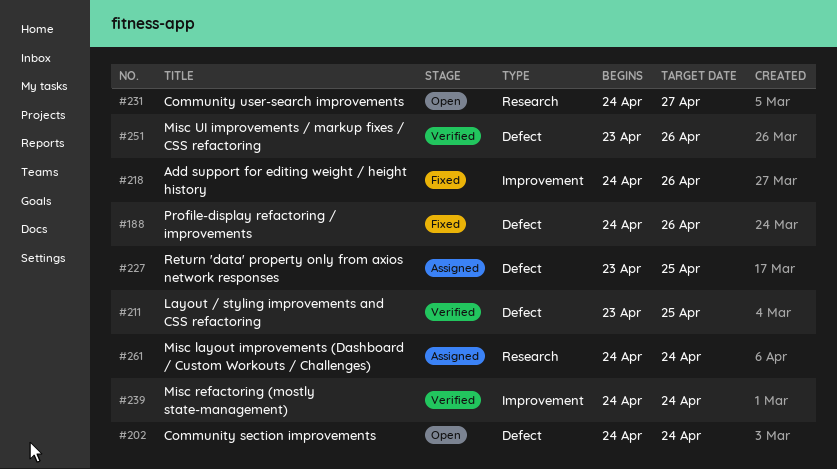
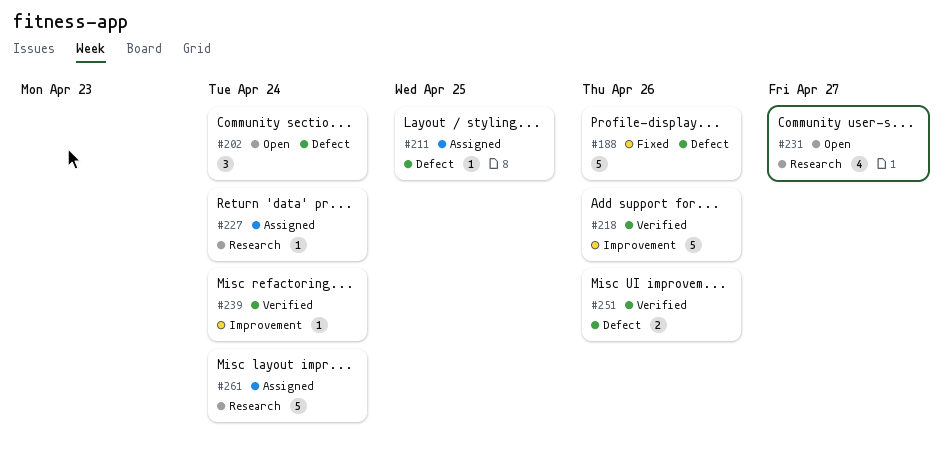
#211, status: Verified -> Assigned
#218, status: Fixed -> Verified
#227, label: Defect -> Research
#227, due: Apr 25 -> Apr 24

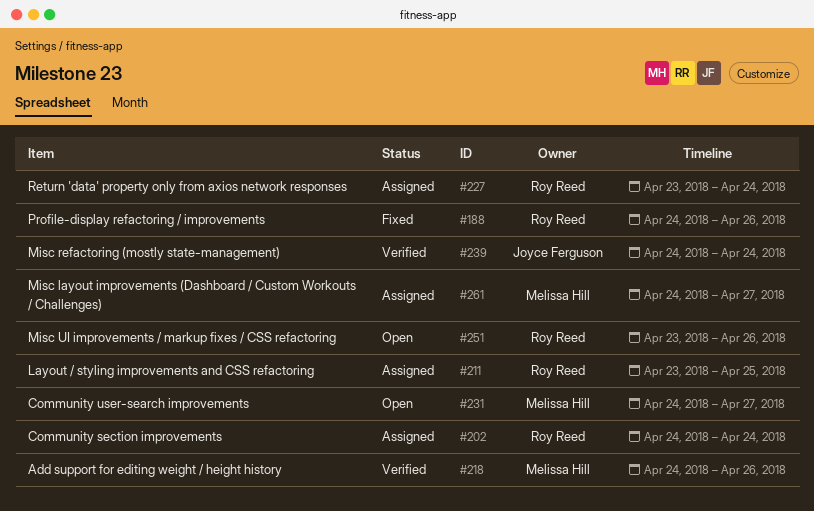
#202, status: Open -> Assigned
#251, status: Verified -> Open
#261, due: Apr 24 -> Apr 27

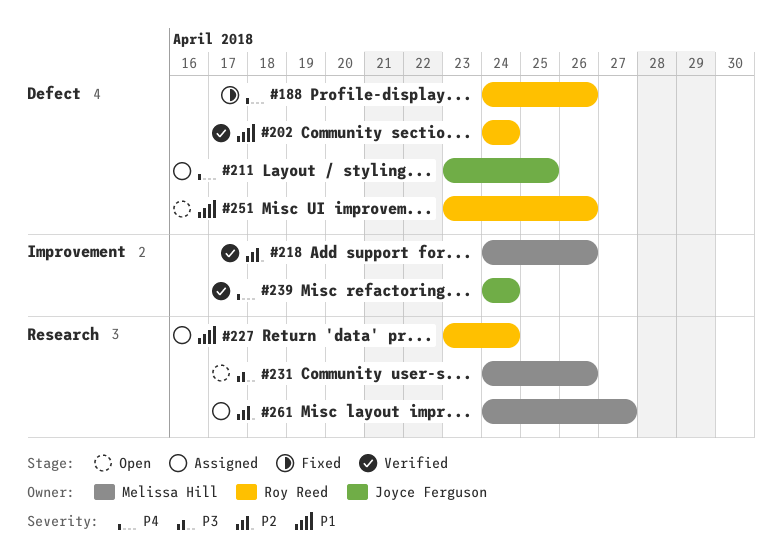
#202, status: Assigned -> Verified
#211, owner: Roy Reed -> Joyce Ferguson
#231, due: Apr 27 -> Apr 26

